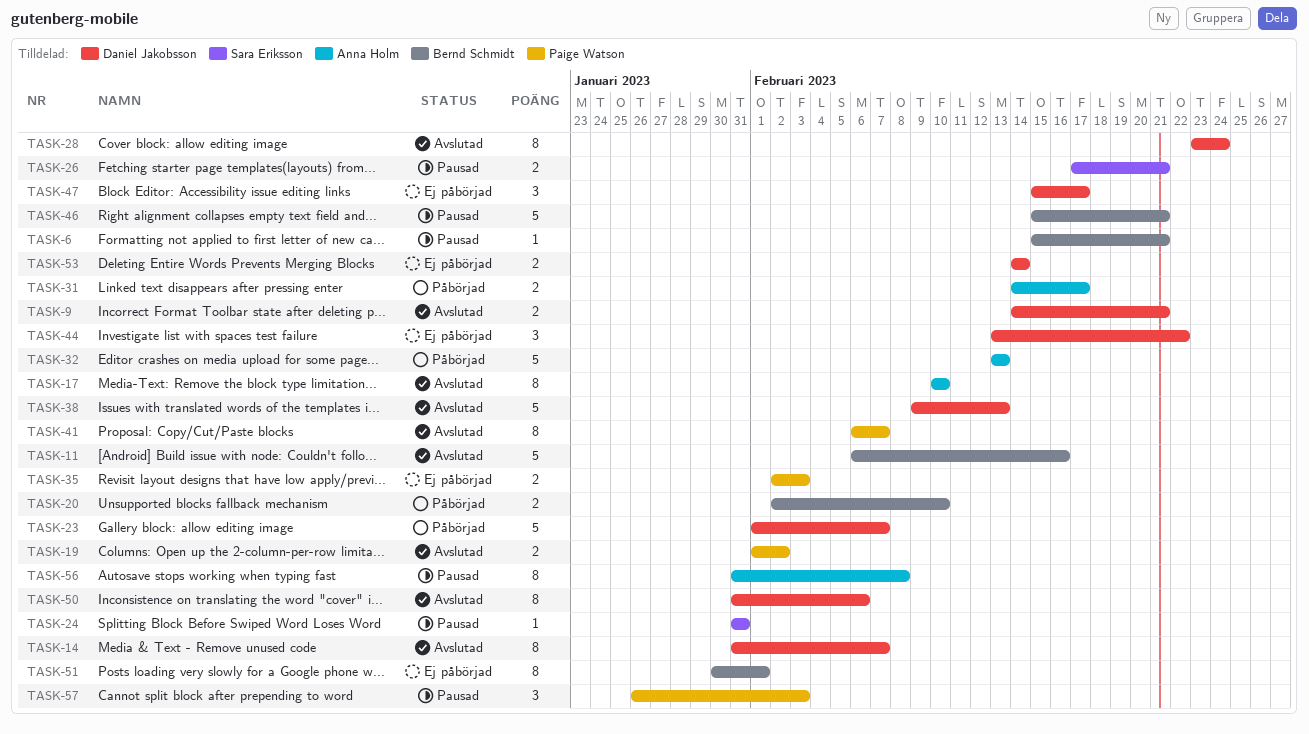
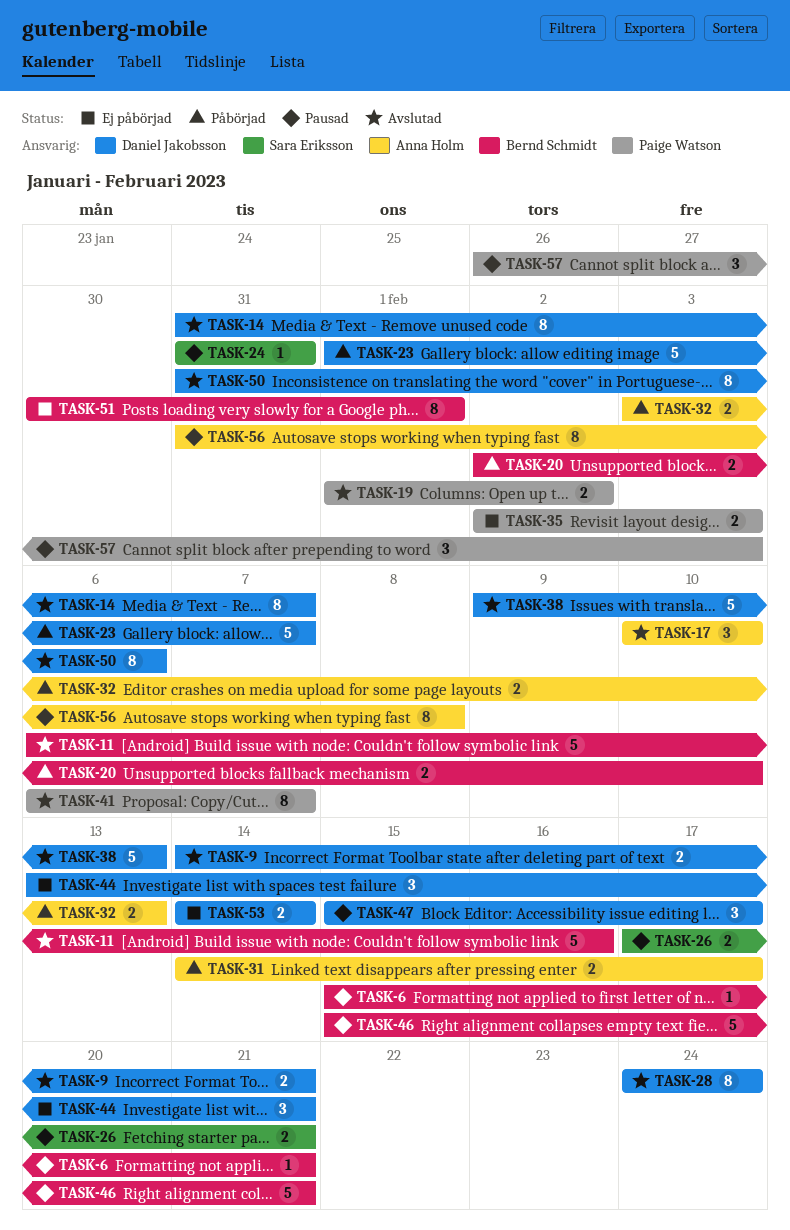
TASK-17, estimate: 8 -> 3
TASK-28, start: Feb 23 -> Feb 24
TASK-32, estimate: 5 -> 2
TASK-32, start: Feb 13 -> Feb 3
TASK-44, due: Feb 22 -> Feb 21
TASK-47, status: Ej påbörjad -> Pausad

